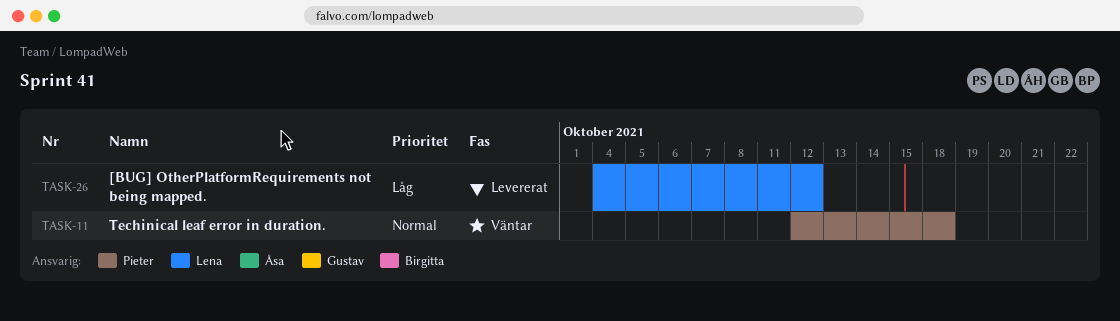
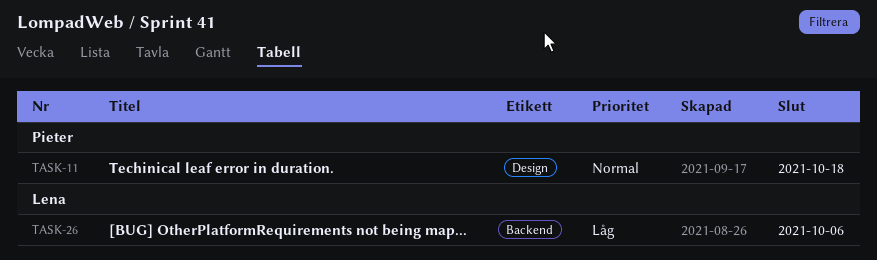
TASK-26, due: Oct 12 -> Oct 6

